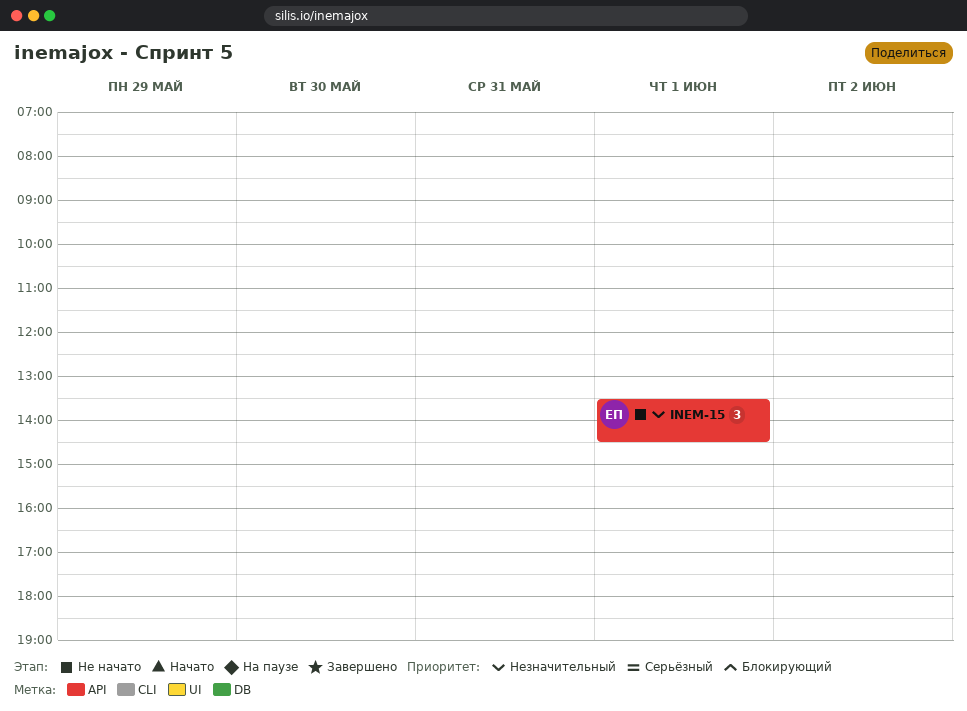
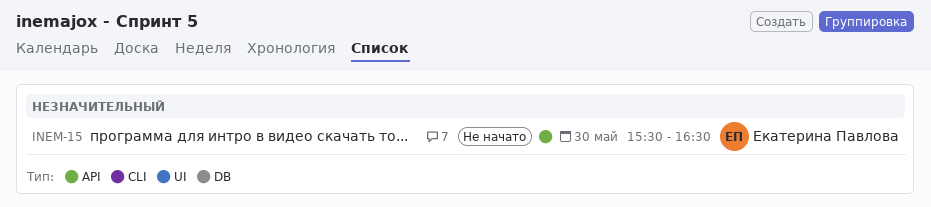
INEM-15, day: Jun 1 -> May 30
INEM-15, begins: 13:30 -> 15:30
INEM-15, ends: 14:30 -> 16:30

